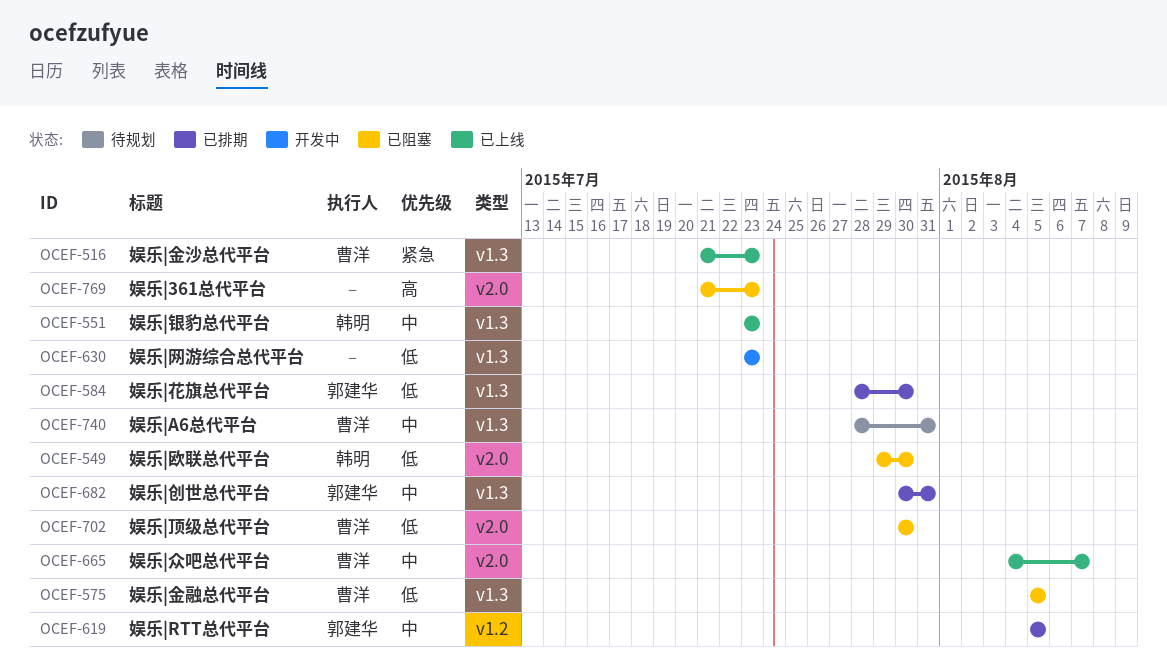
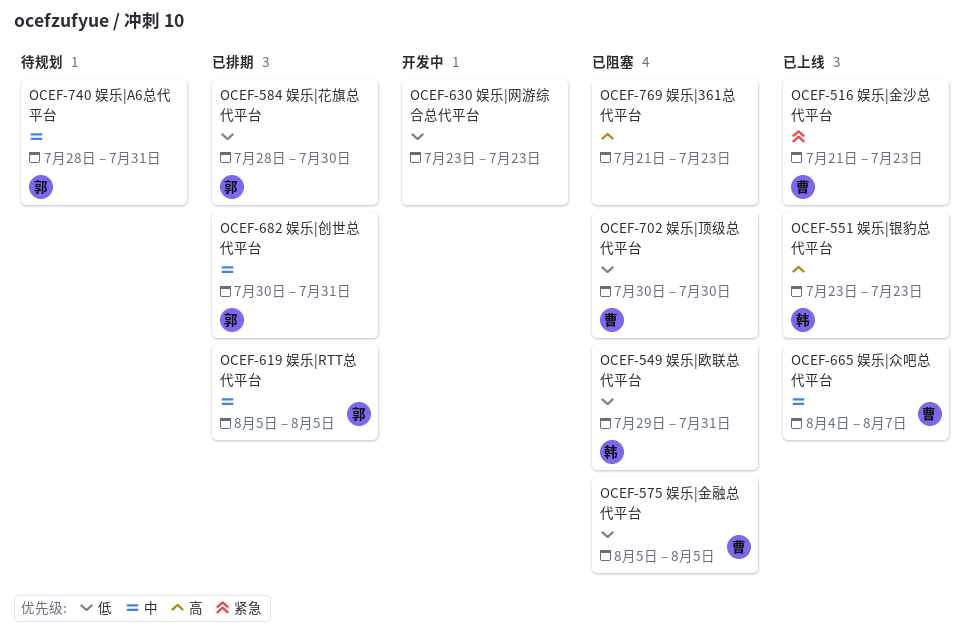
OCEF-549, due: Jul 30 -> Jul 31
OCEF-551, priority: 中 -> 高
OCEF-740, owner: 曹洋 -> 郭建华

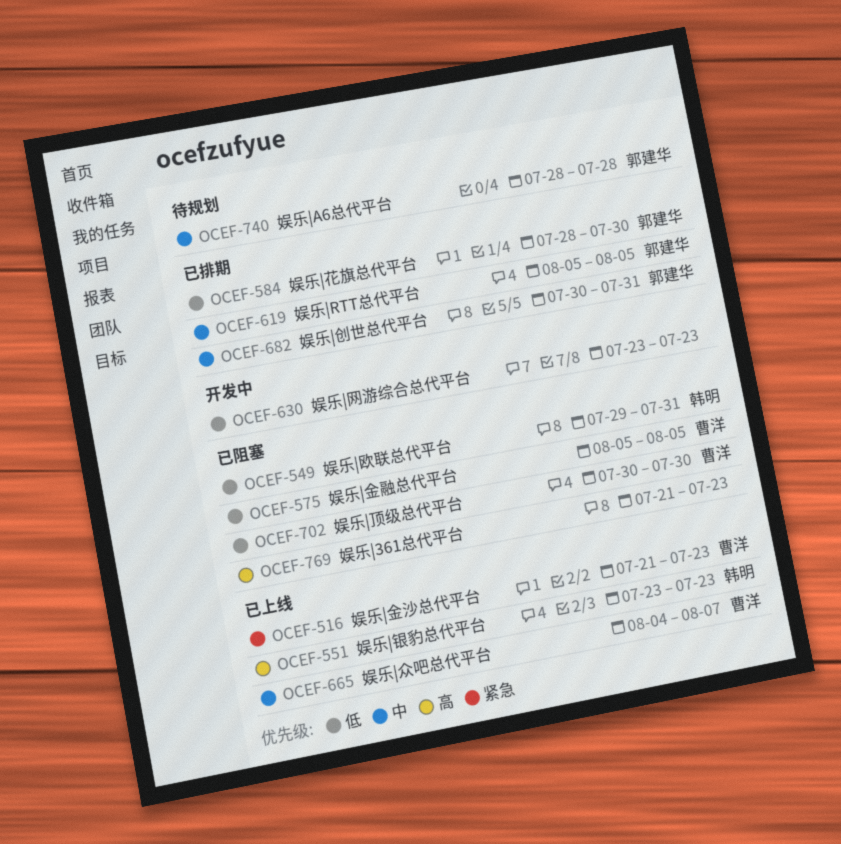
OCEF-740, due: Jul 31 -> Jul 28

